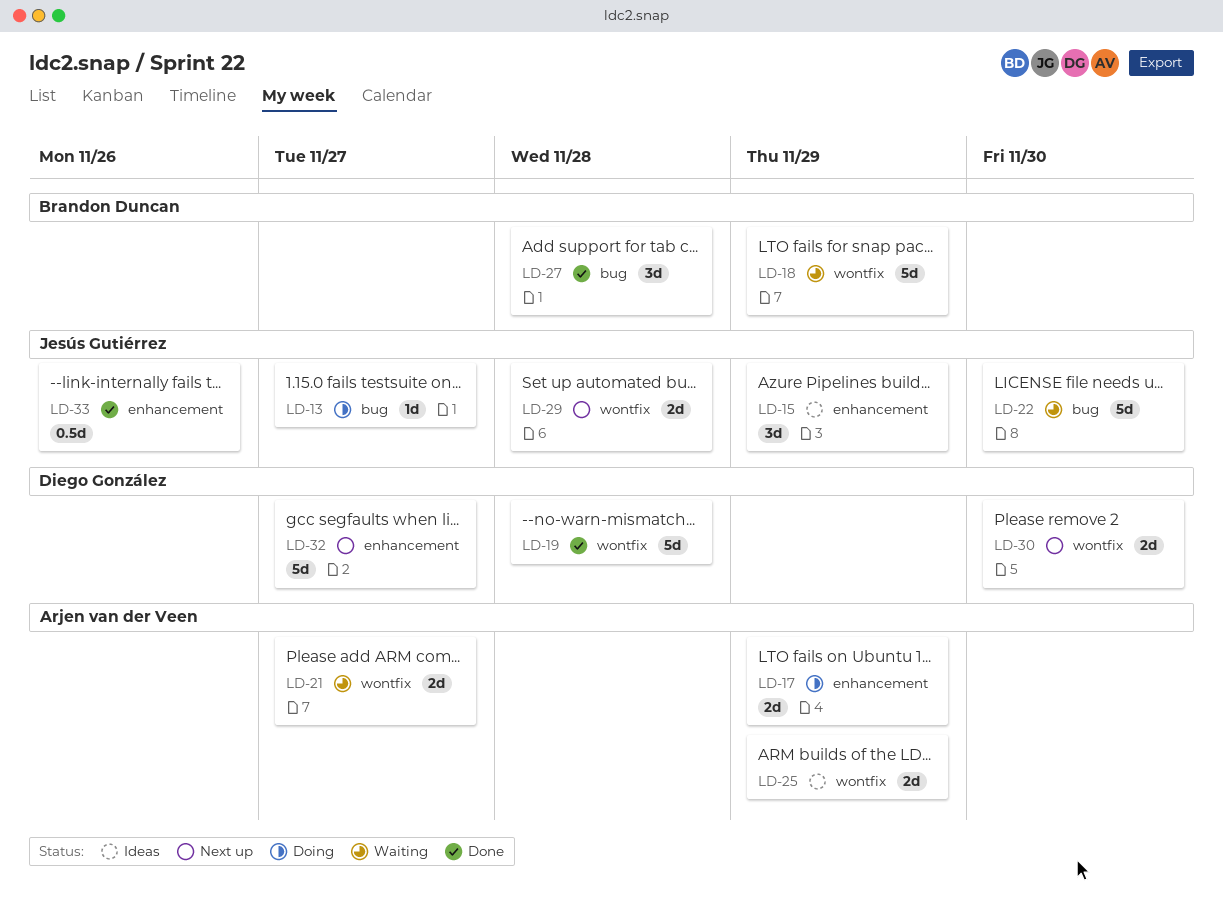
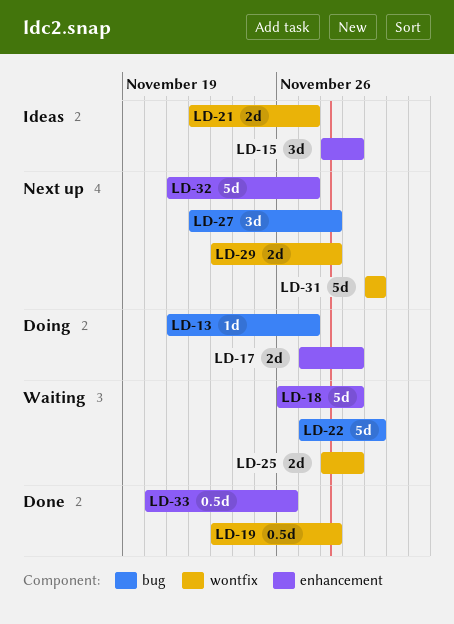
LD-18, label: wontfix -> enhancement
LD-19, estimate: 5d -> 0.5d
LD-21, status: Waiting -> Ideas
LD-25, status: Ideas -> Waiting
LD-27, status: Done -> Next up
LD-30: present -> none
LD-31: none -> present

